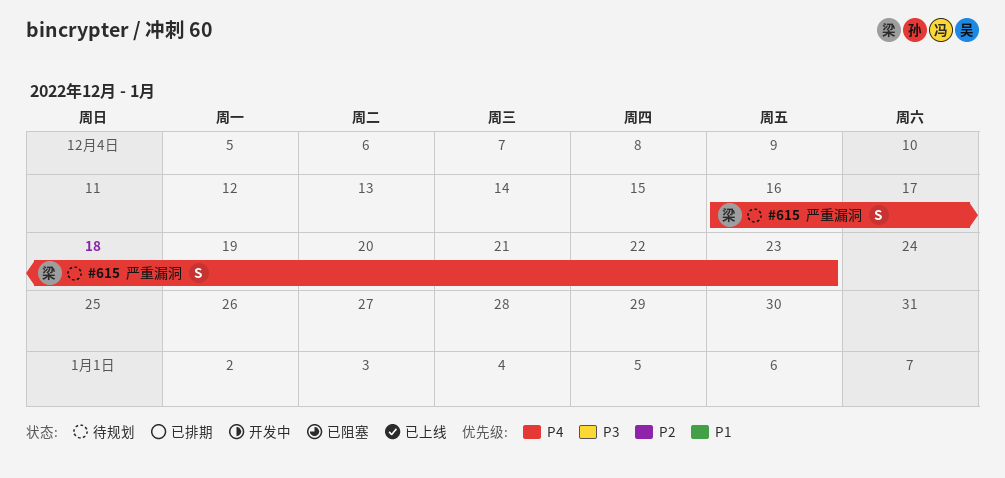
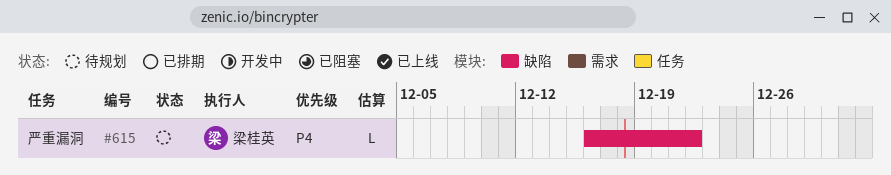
#615, estimate: S -> L
#615, due: Dec 23 -> Dec 22

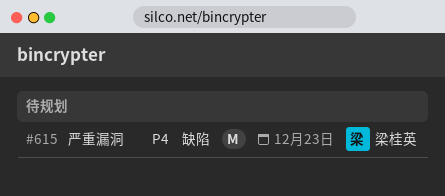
#615, estimate: L -> M
#615, due: Dec 22 -> Dec 23

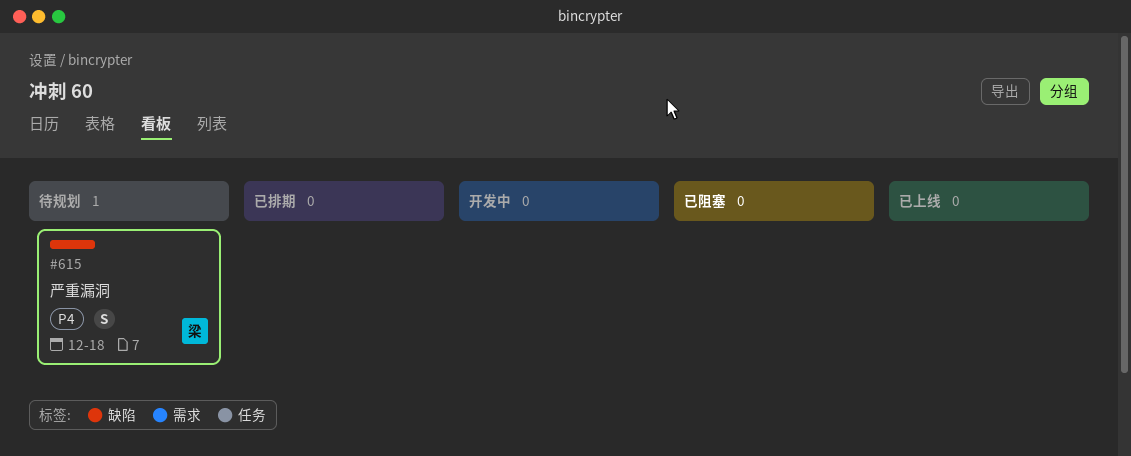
#615, estimate: M -> S
#615, due: Dec 23 -> Dec 18

